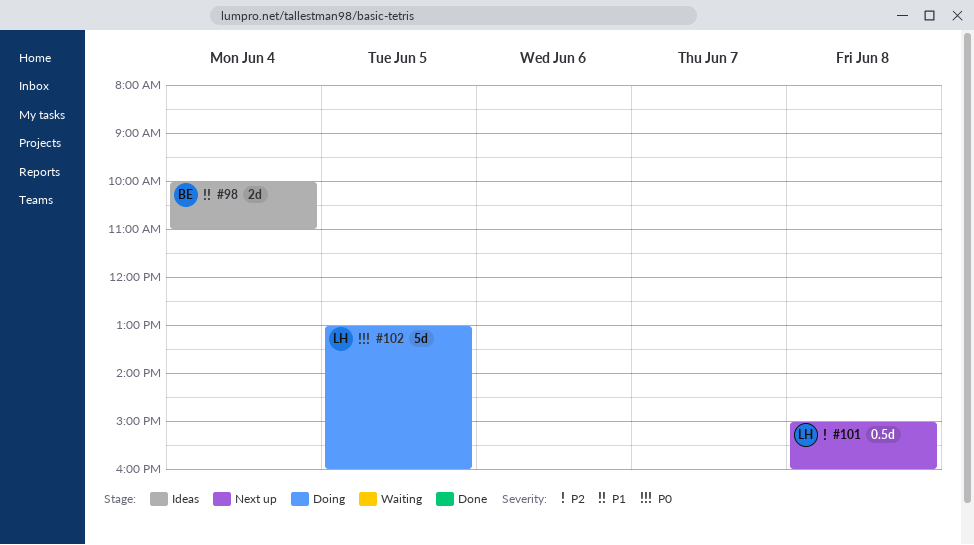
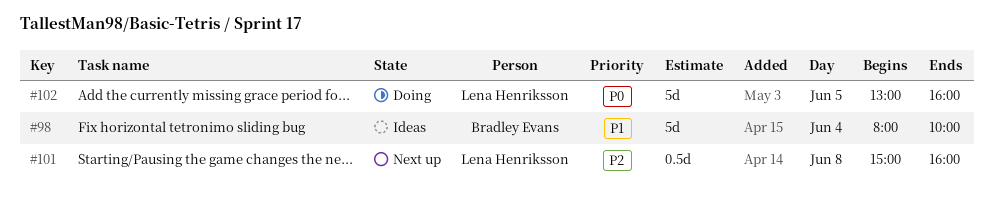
#98, estimate: 2d -> 5d
#98, begins: 10:00 -> 08:00
#98, ends: 11:00 -> 10:00

